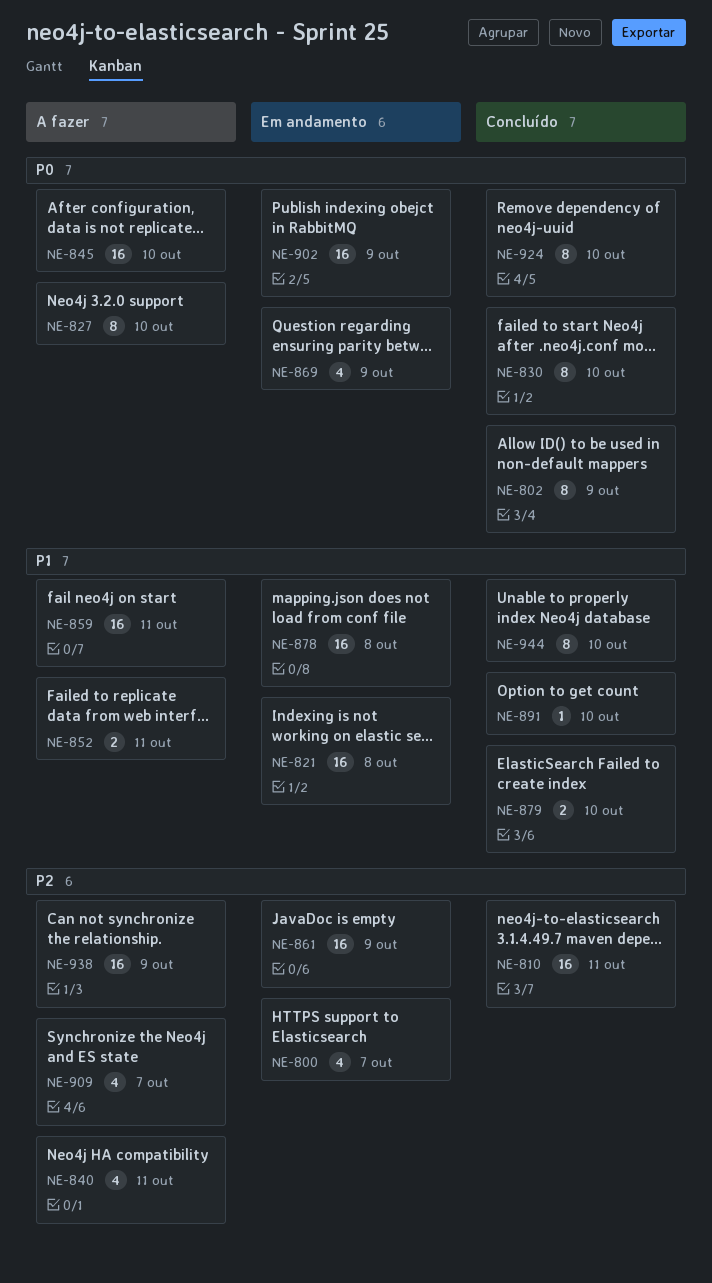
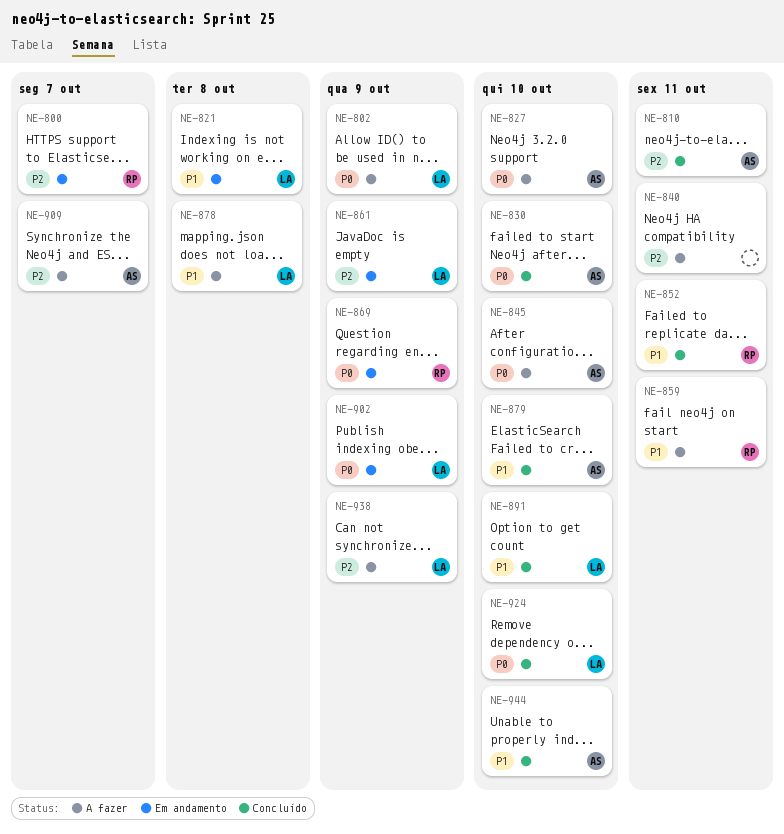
NE-802, status: Concluído -> A fazer
NE-852, status: A fazer -> Concluído
NE-878, status: Em andamento -> A fazer

